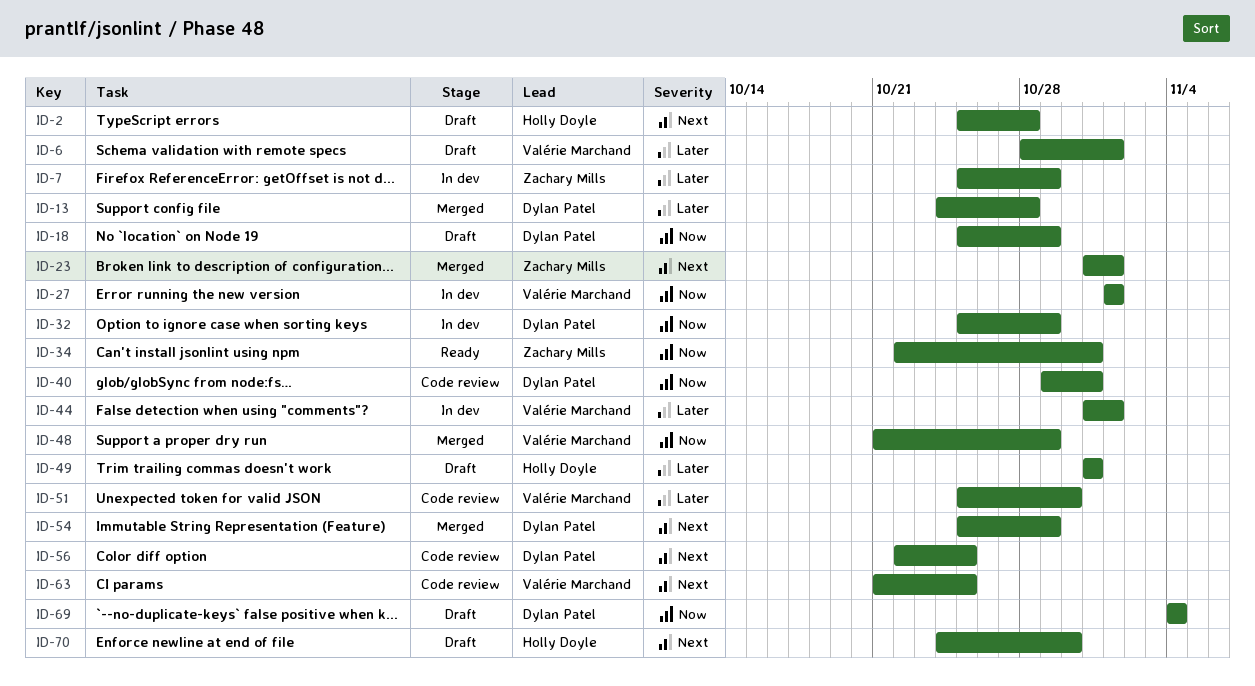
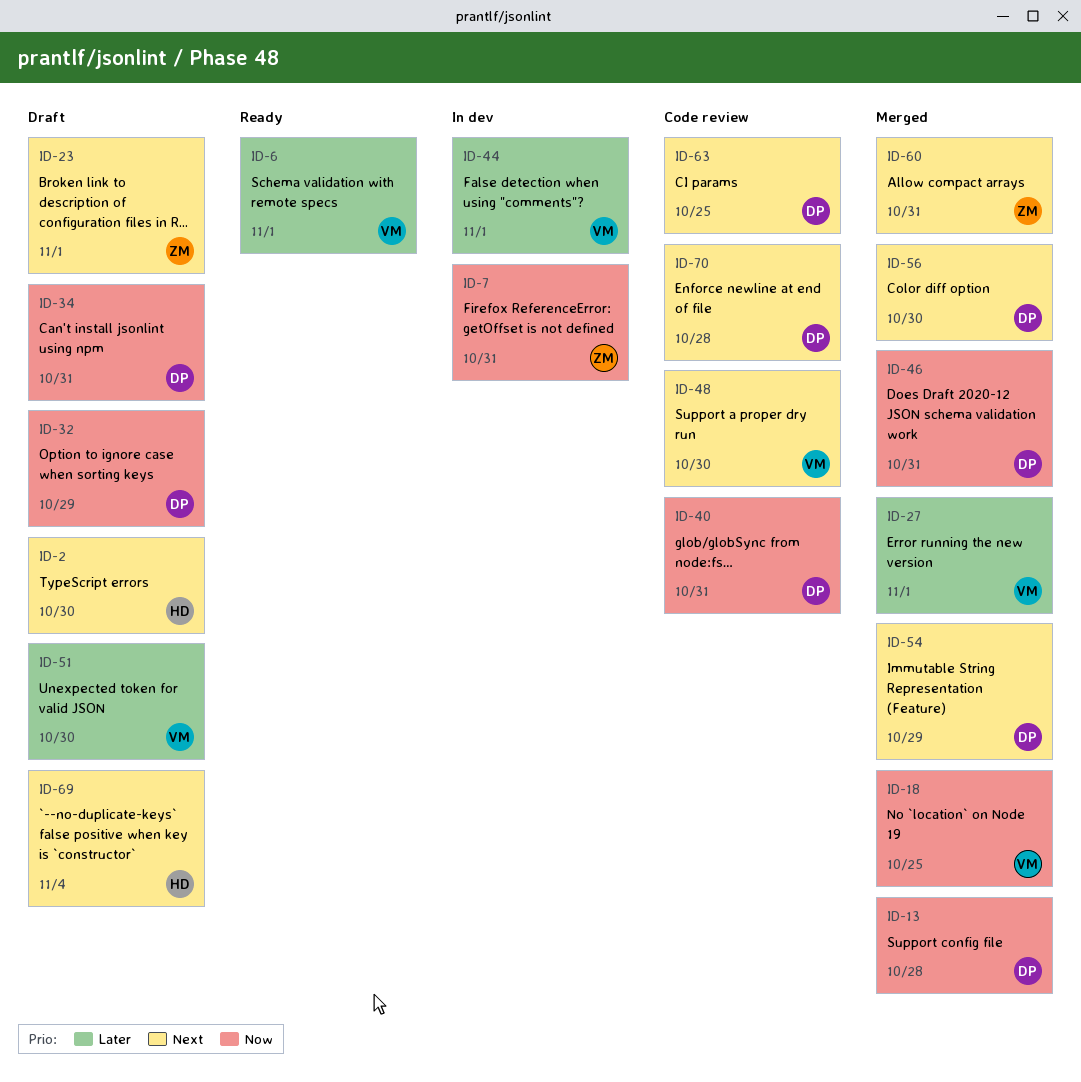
ID-2, due: Oct 28 -> Oct 30
ID-6, status: Draft -> Ready
ID-7, priority: Later -> Now
ID-7, due: Oct 29 -> Oct 31
ID-13, priority: Later -> Now
ID-18, status: Draft -> Merged
ID-18, owner: Dylan Patel -> Valérie Marchand
ID-18, due: Oct 29 -> Oct 25
ID-23, status: Merged -> Draft
ID-27, status: In dev -> Merged
ID-27, priority: Now -> Later
ID-32, status: In dev -> Draft
ID-34, status: Ready -> Draft
ID-34, owner: Zachary Mills -> Dylan Patel
ID-46: none -> present
ID-48, status: Merged -> Code review
ID-48, priority: Now -> Next
ID-48, due: Oct 29 -> Oct 30
ID-49: present -> none
ID-51, status: Code review -> Draft
ID-56, status: Code review -> Merged
ID-56, due: Oct 25 -> Oct 30
ID-60: none -> present
ID-63, owner: Valérie Marchand -> Dylan Patel
ID-69, owner: Dylan Patel -> Holly Doyle
ID-69, priority: Now -> Next
ID-70, status: Draft -> Code review
ID-70, owner: Holly Doyle -> Dylan Patel
ID-70, due: Oct 30 -> Oct 28

